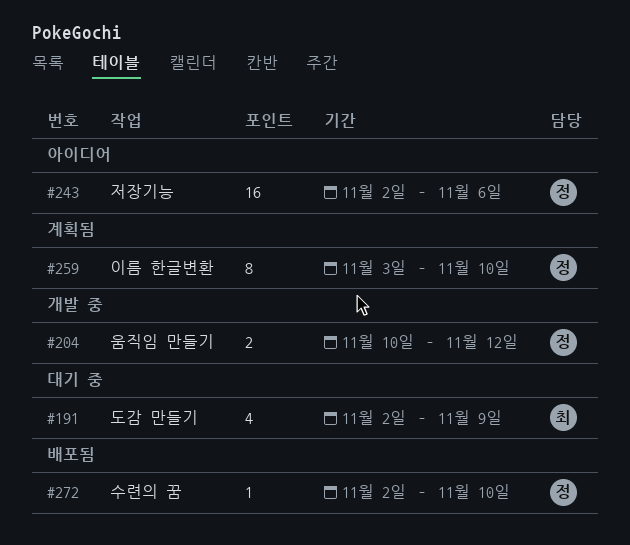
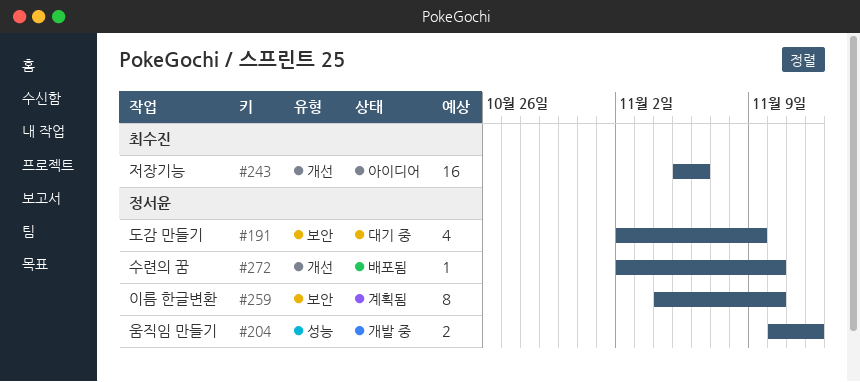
#191, owner: 최수진 -> 정서윤
#243, owner: 정서윤 -> 최수진
#243, start: Nov 2 -> Nov 5
#259, start: Nov 3 -> Nov 4

